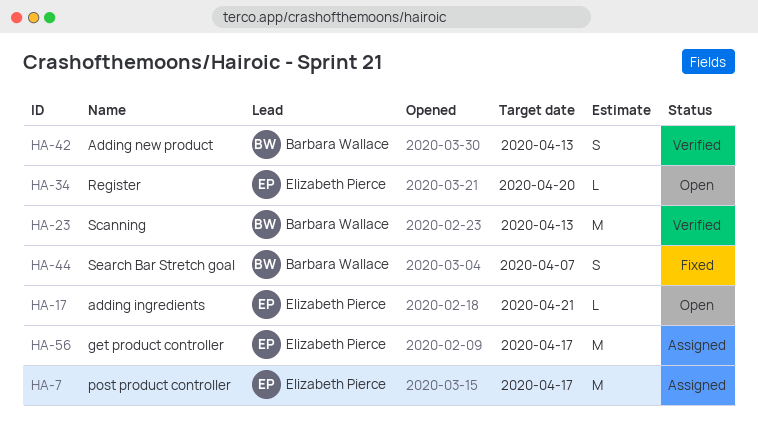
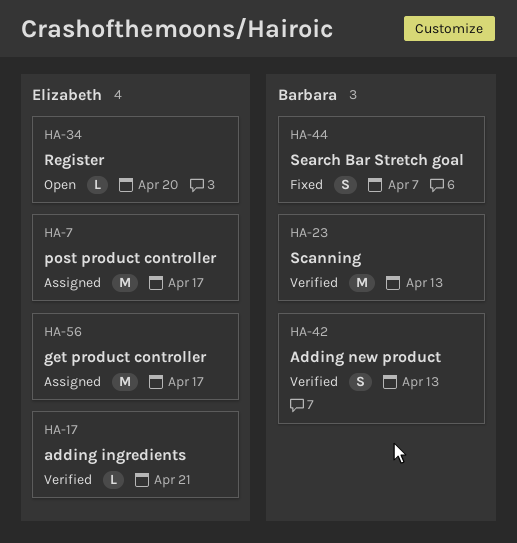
HA-17, status: Open -> Verified

